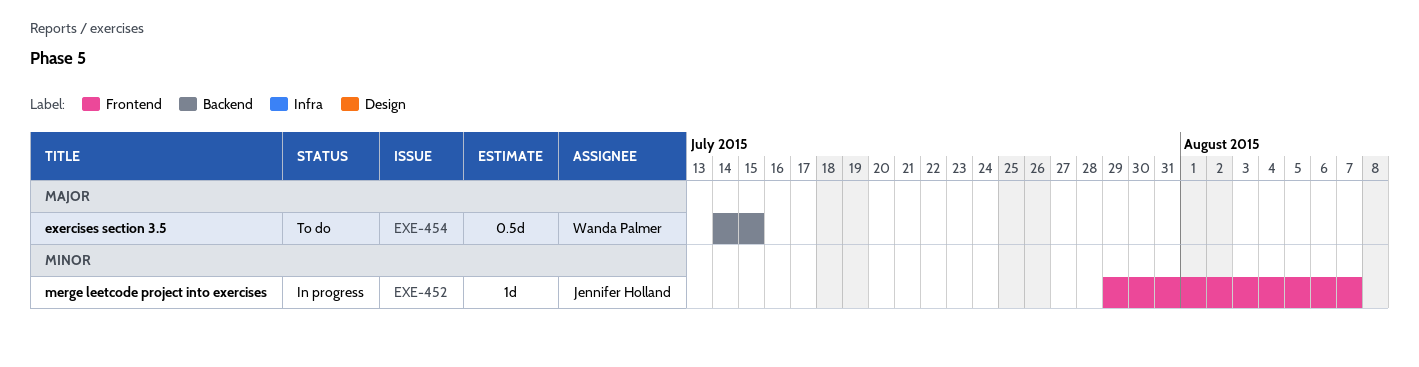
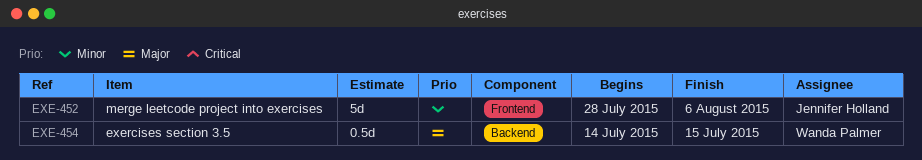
EXE-452, estimate: 1d -> 5d
EXE-452, start: Jul 29 -> Jul 28
EXE-452, due: Aug 7 -> Aug 6

